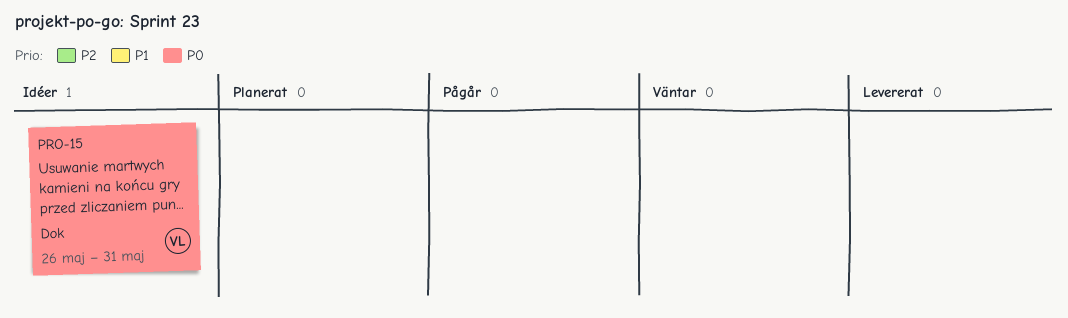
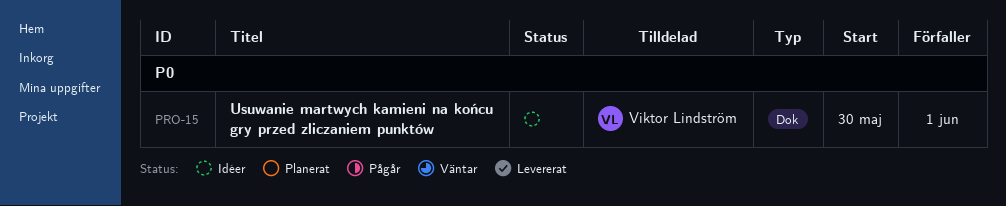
PRO-15, start: May 26 -> May 30
PRO-15, due: May 31 -> Jun 1

